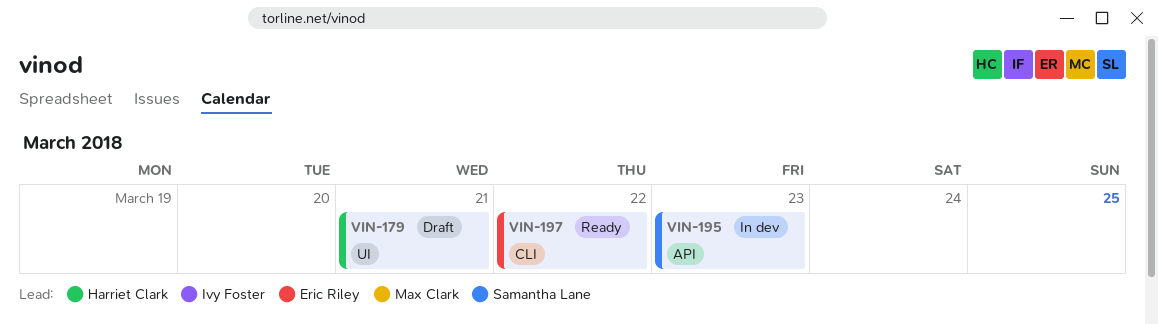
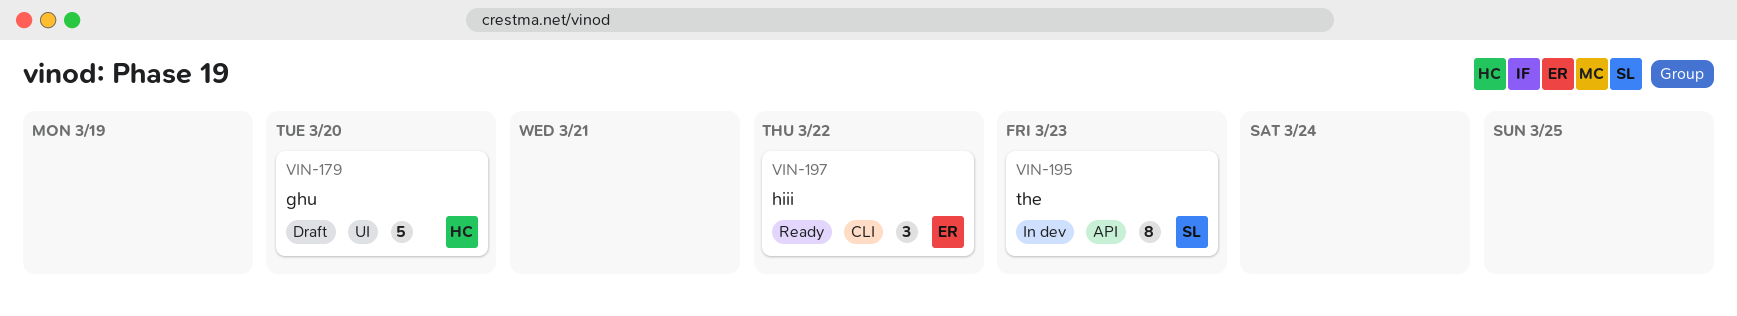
VIN-179, due: Mar 21 -> Mar 20

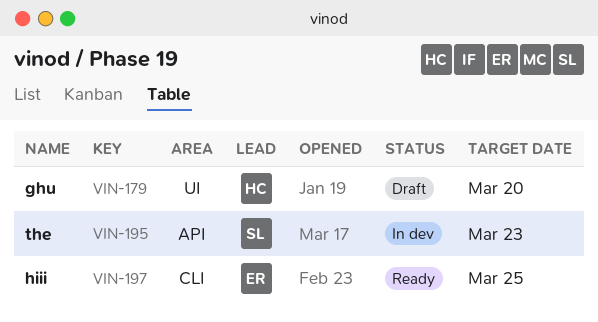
VIN-197, due: Mar 22 -> Mar 25

